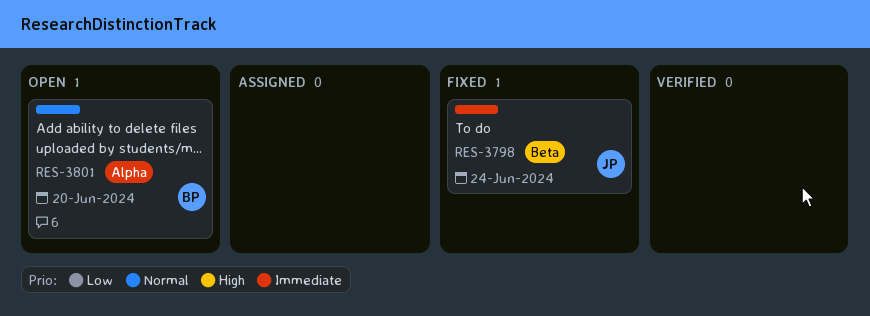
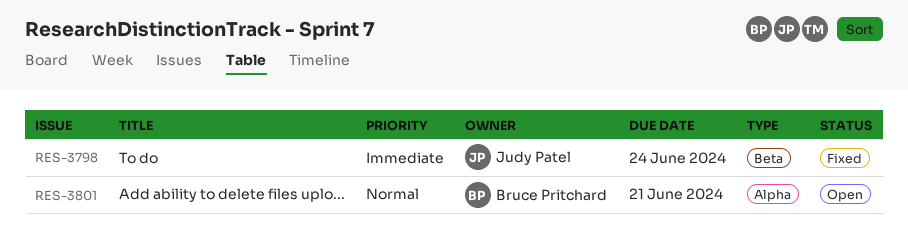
RES-3801, due: Jun 20 -> Jun 21

